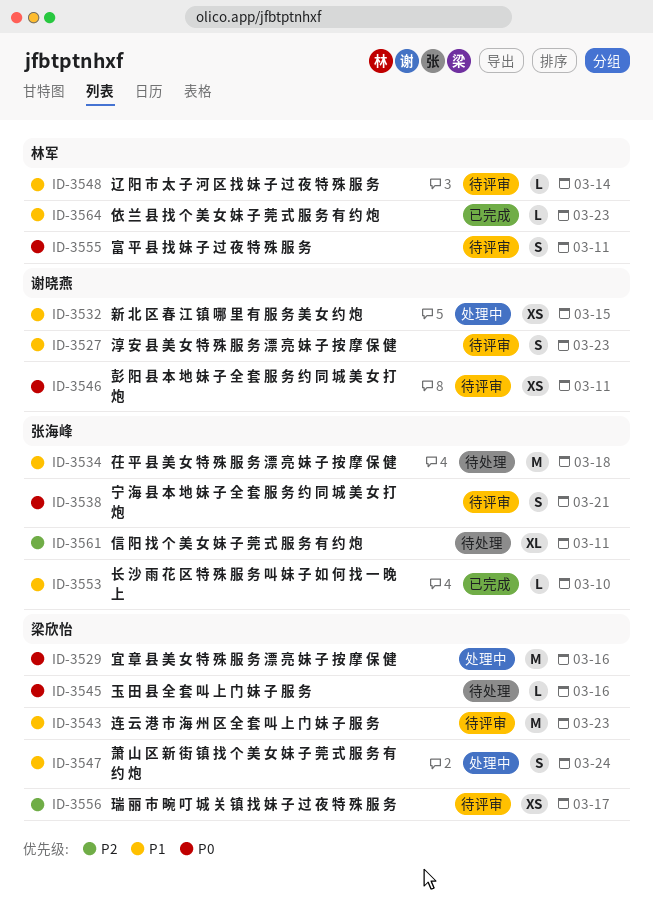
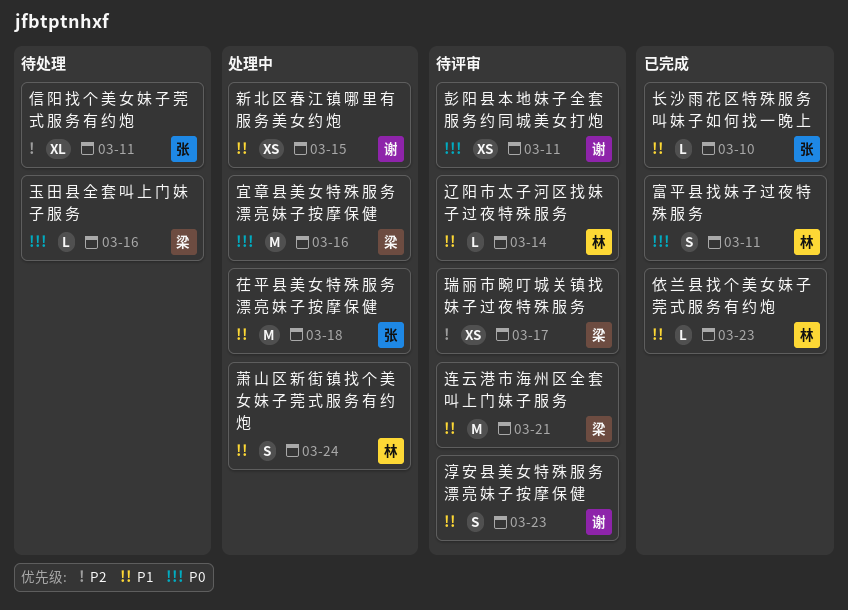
宁 海 县 本 地 妹 子 全 套 服 务 约 同 城 美 女 打 炮: present -> none
富 平 县 找 妹 子 过 夜 特 殊 服 务, status: 待评审 -> 已完成
茌 平 县 美 女 特 殊 服 务 漂 亮 妹 子 按 摩 保 健, status: 待处理 -> 处理中
萧 山 区 新 街 镇 找 个 美 女 妹 子 莞 式 服 务 有 约 炮, owner: 梁欣怡 -> 林军
连 云 港 市 海 州 区 全 套 叫 上 门 妹 子 服 务, due: Mar 23 -> Mar 21

